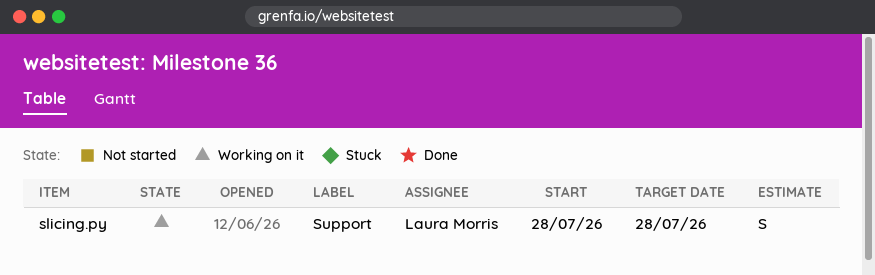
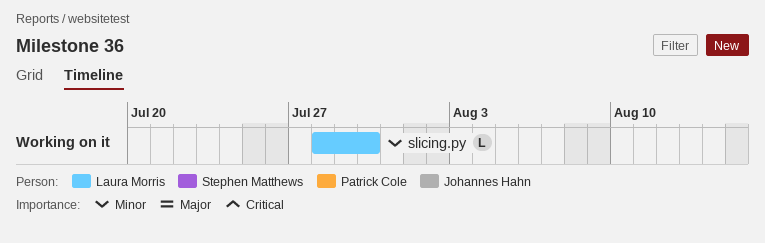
slicing.py, estimate: S -> L
slicing.py, due: Jul 28 -> Jul 30

